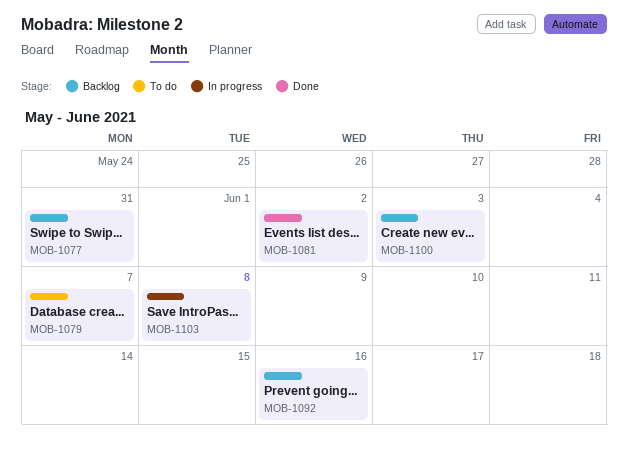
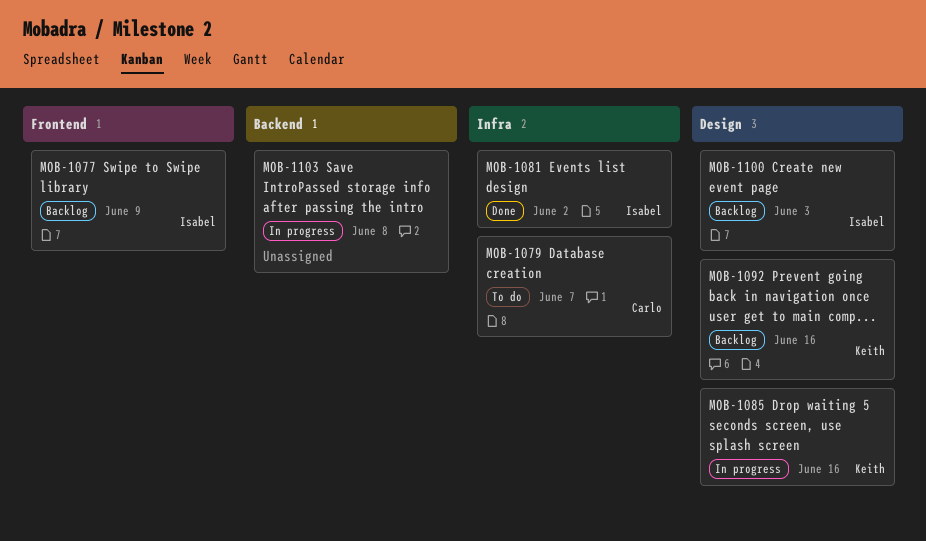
MOB-1077, due: May 31 -> Jun 9
MOB-1085: none -> present

